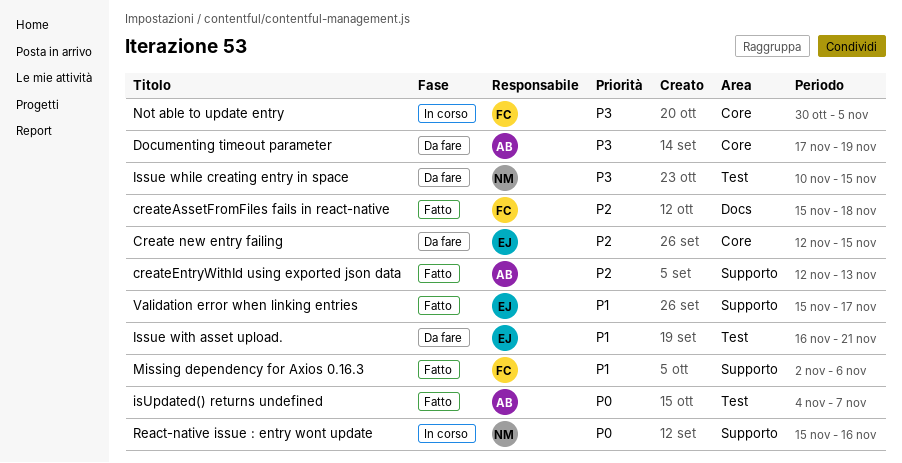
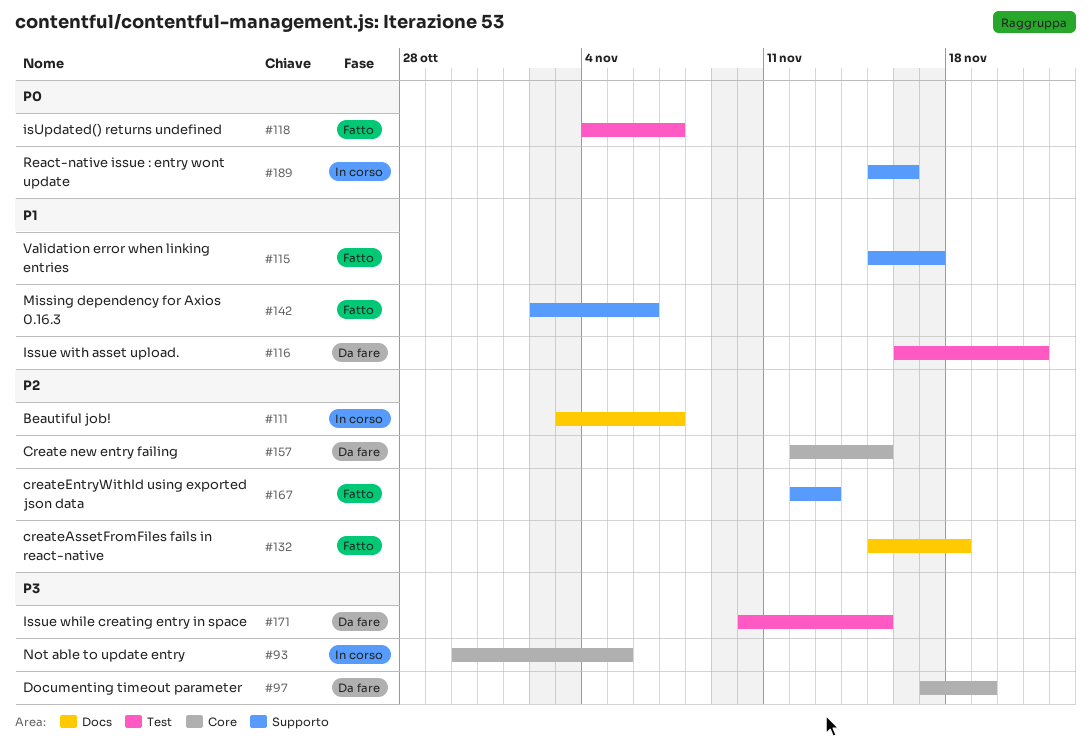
Beautiful job!: none -> present

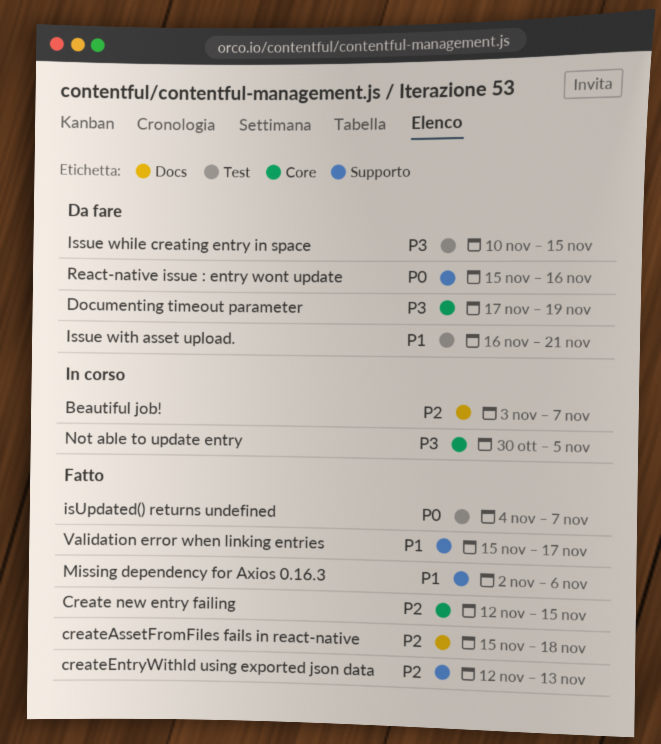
Create new entry failing, status: Da fare -> Fatto
React-native issue : entry wont update, status: In corso -> Da fare

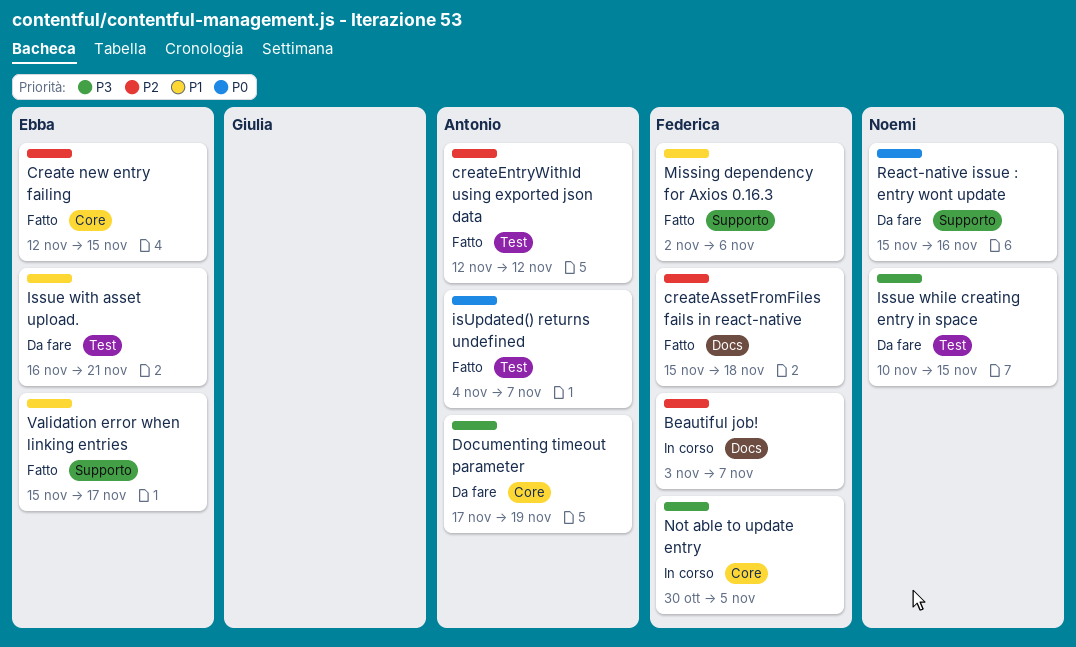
createEntryWithId using exported json data, label: Supporto -> Test
createEntryWithId using exported json data, due: Nov 13 -> Nov 12

